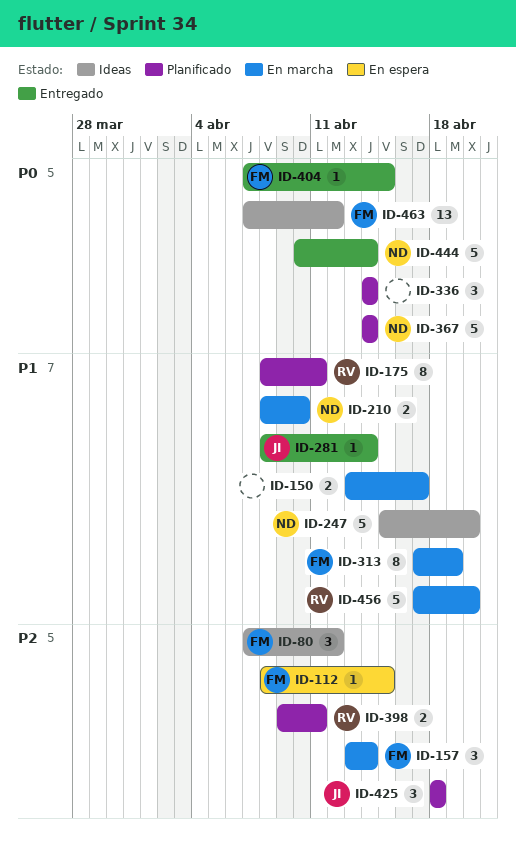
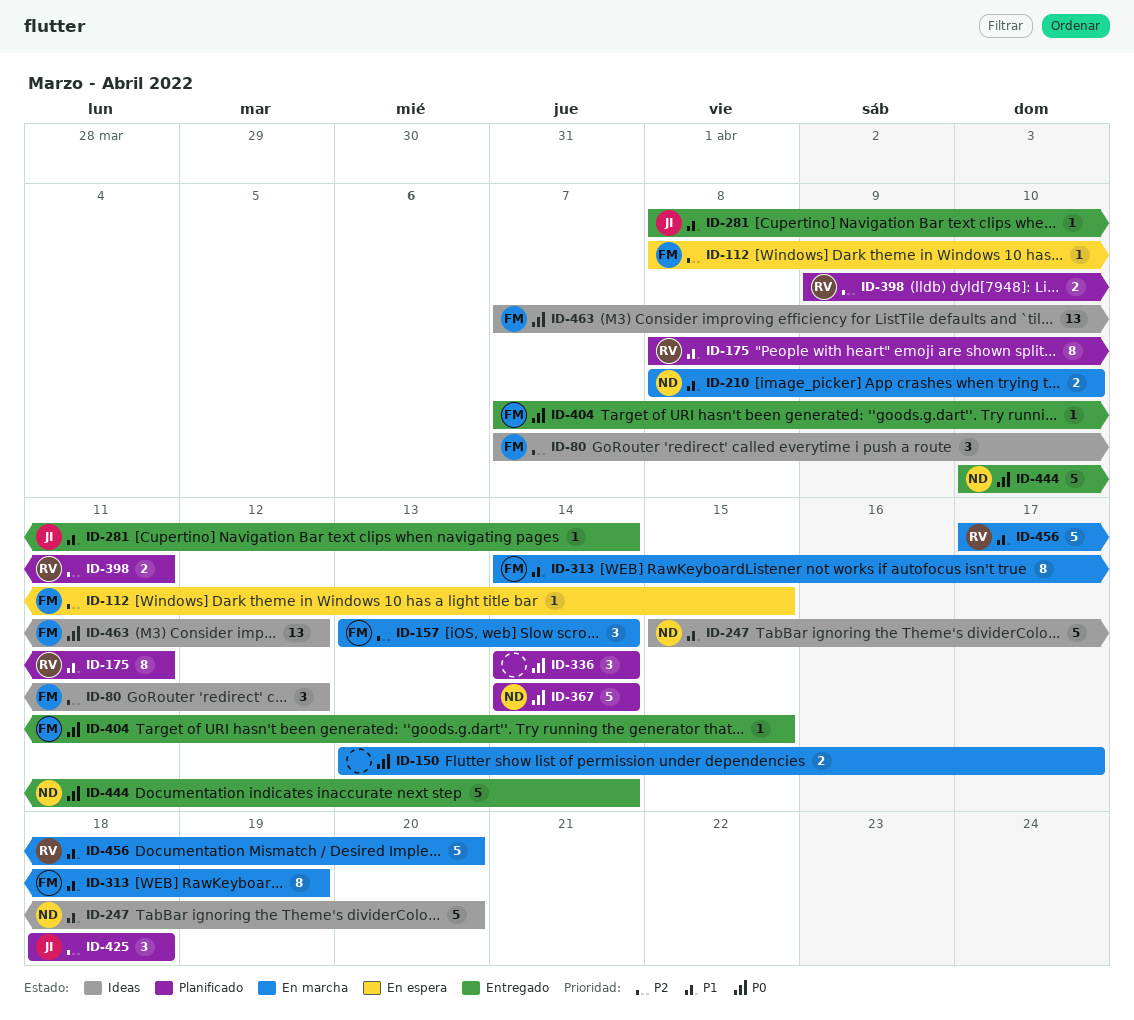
ID-150, priority: P1 -> P0
ID-313, start: Apr 17 -> Apr 14

